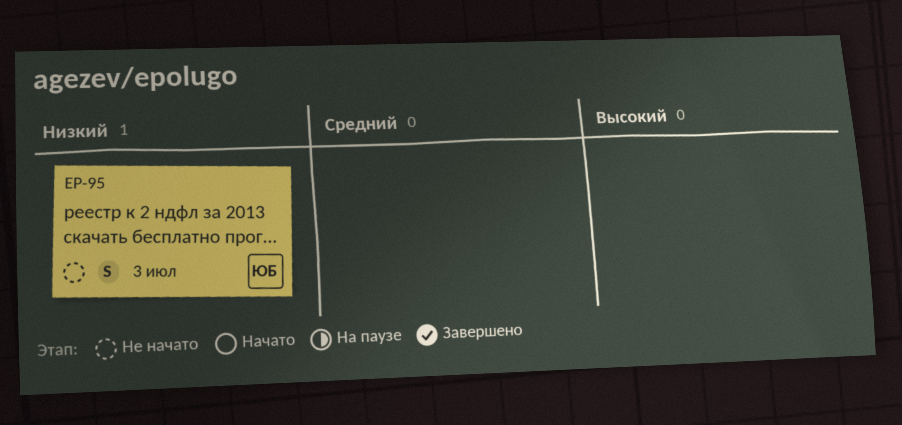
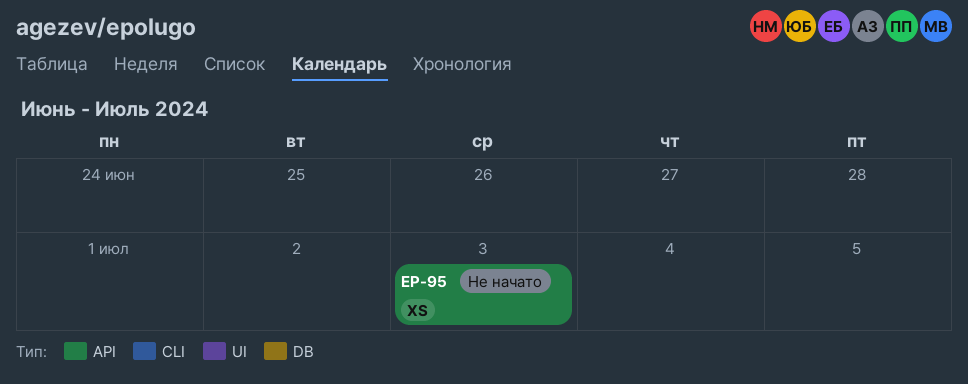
EP-95, estimate: S -> XS

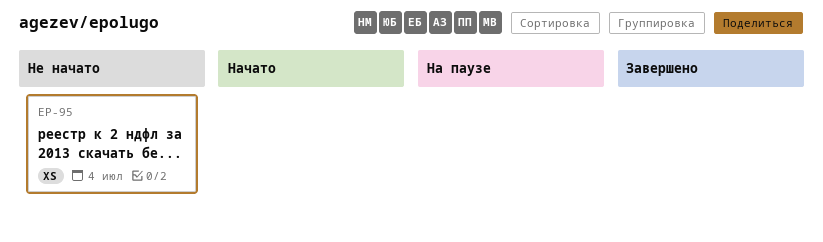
EP-95, due: Jul 3 -> Jul 4

